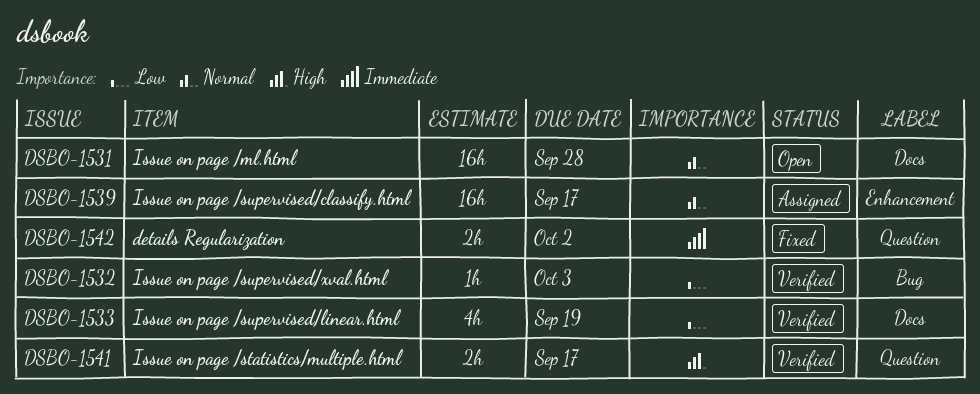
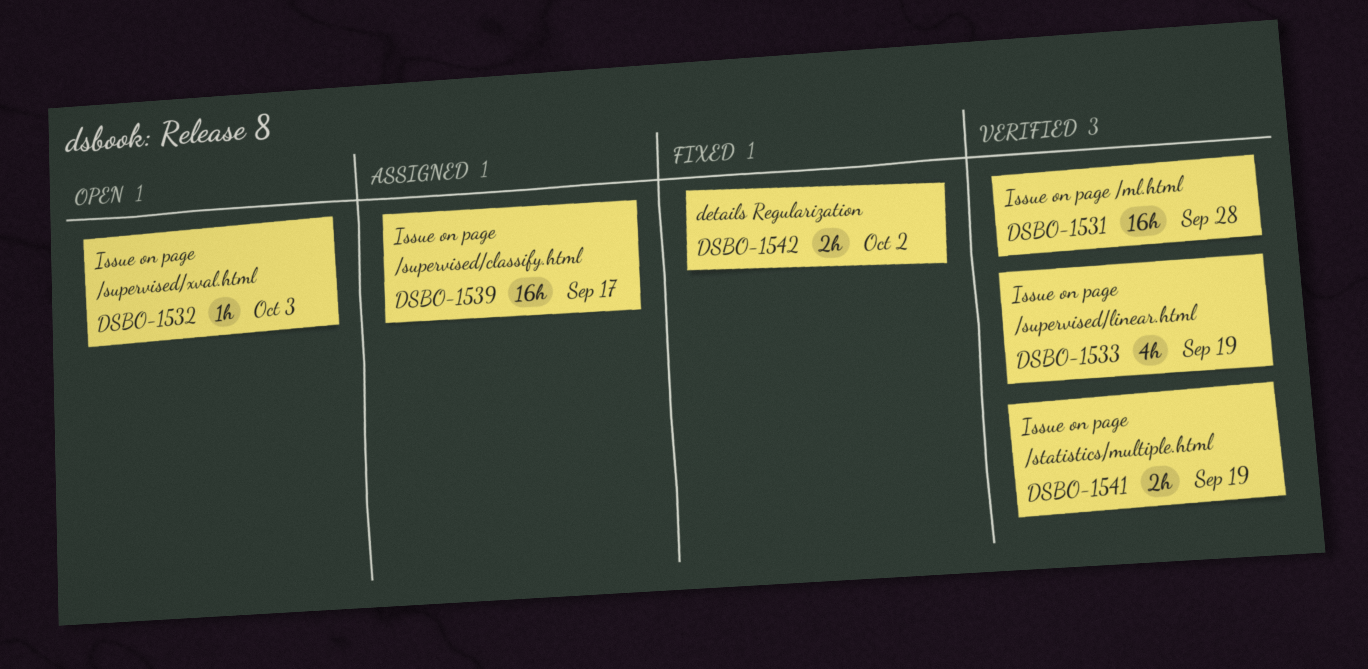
DSBO-1531, status: Open -> Verified
DSBO-1532, status: Verified -> Open
DSBO-1541, due: Sep 17 -> Sep 19

